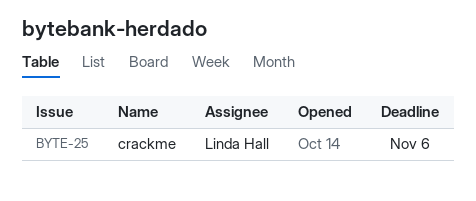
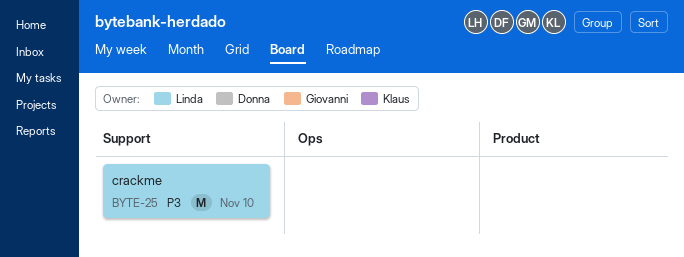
BYTE-25, due: Nov 6 -> Nov 10

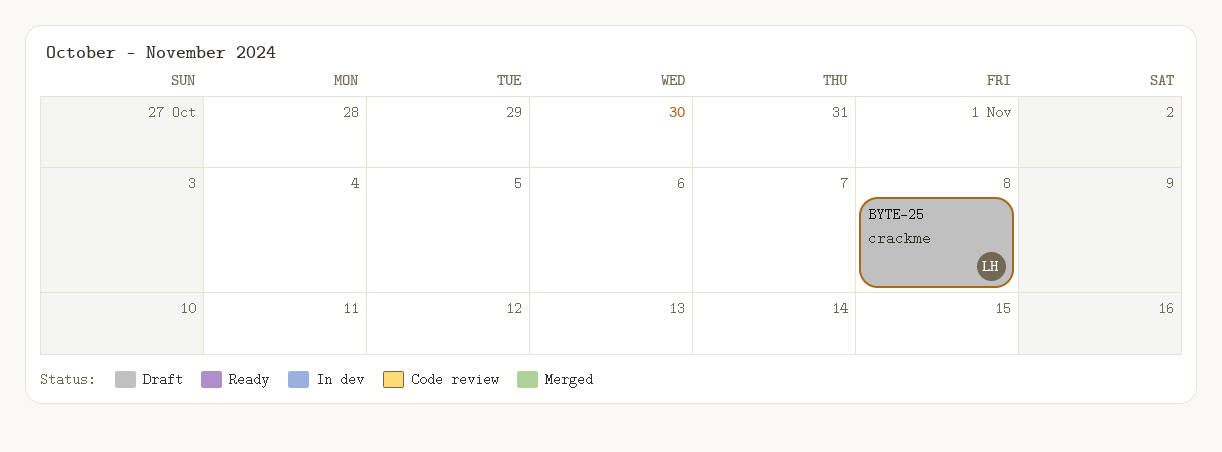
BYTE-25, due: Nov 10 -> Nov 8

